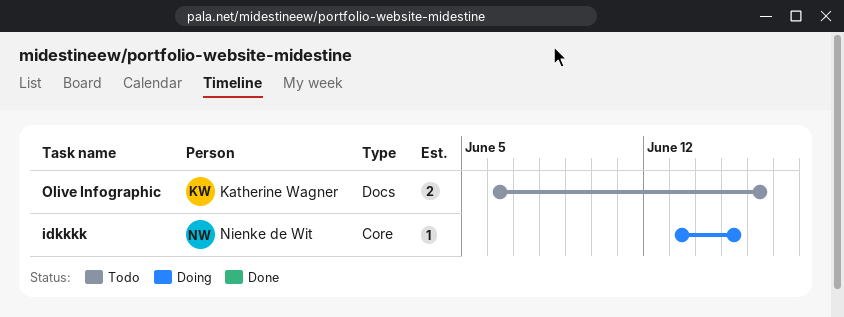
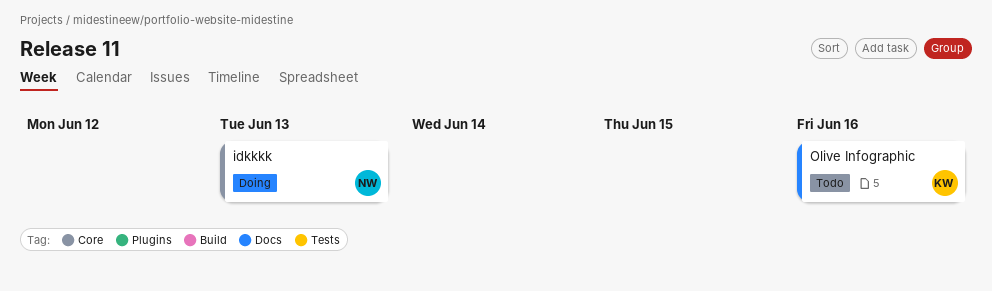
idkkkk, due: Jun 15 -> Jun 13

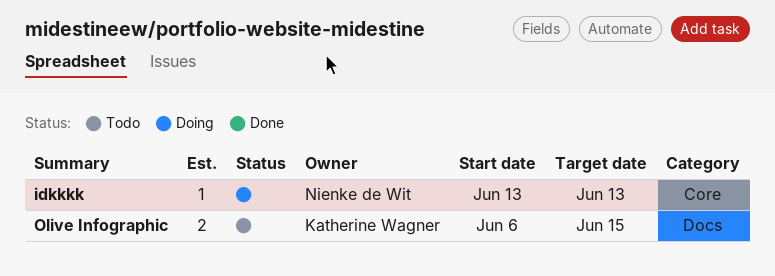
Olive Infographic, due: Jun 16 -> Jun 15

